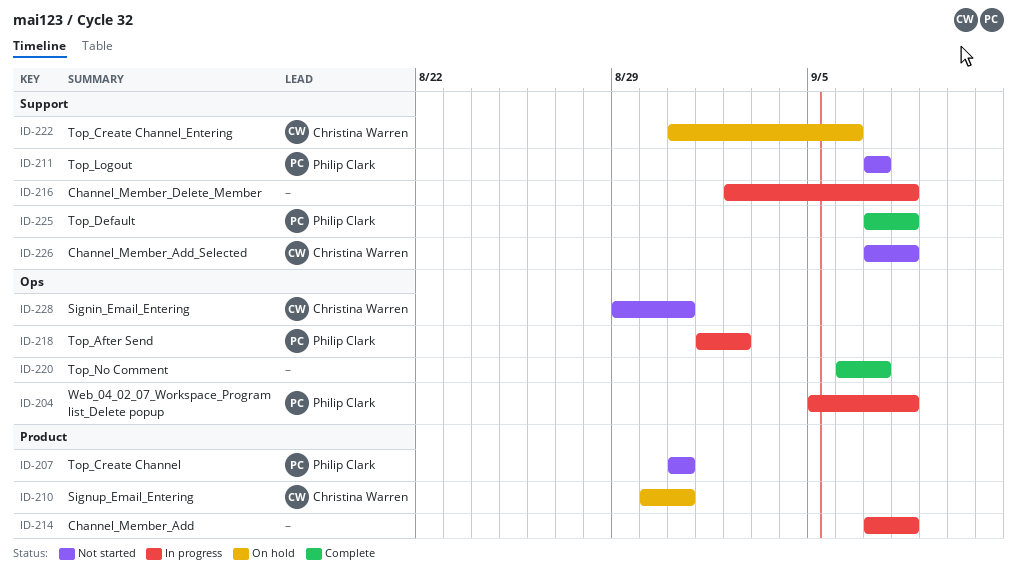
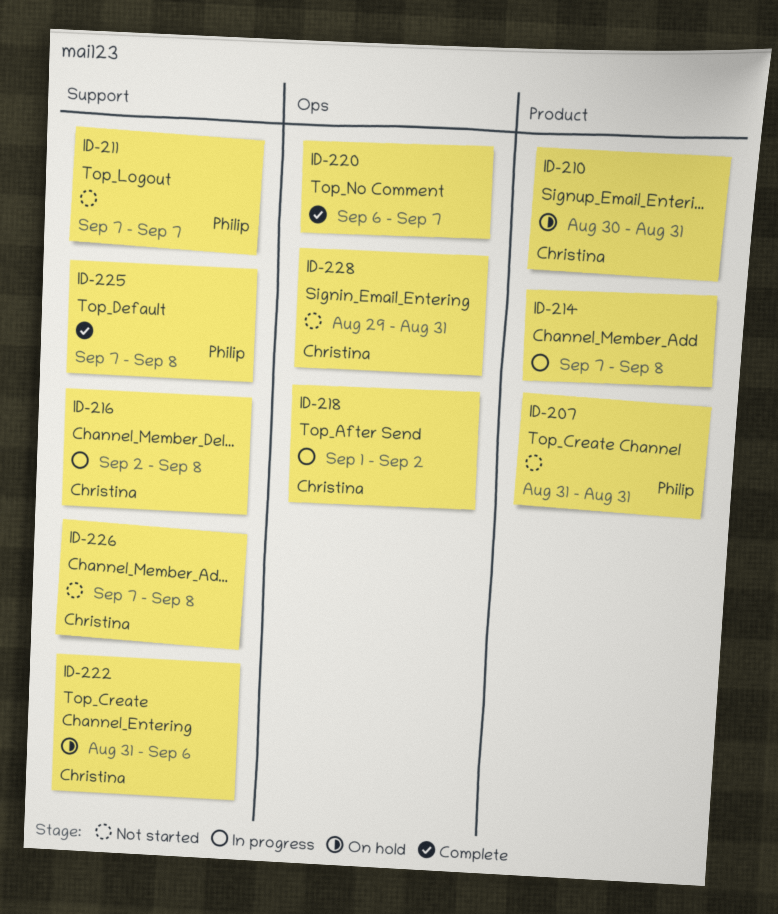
ID-204: present -> none
ID-216, owner: none -> Christina Warren
ID-218, owner: Philip Clark -> Christina Warren

